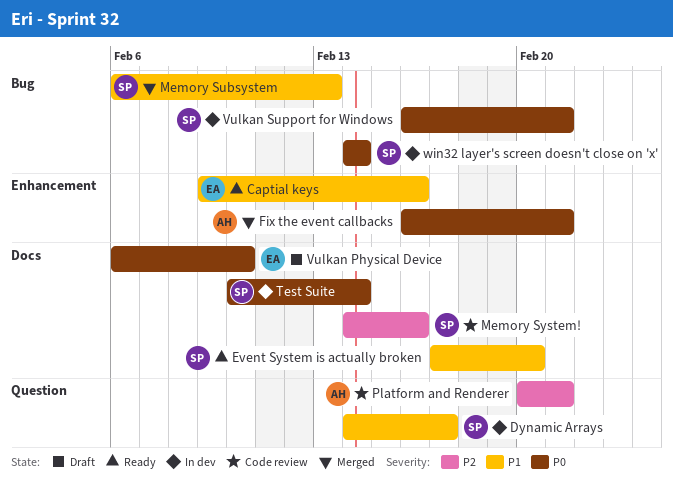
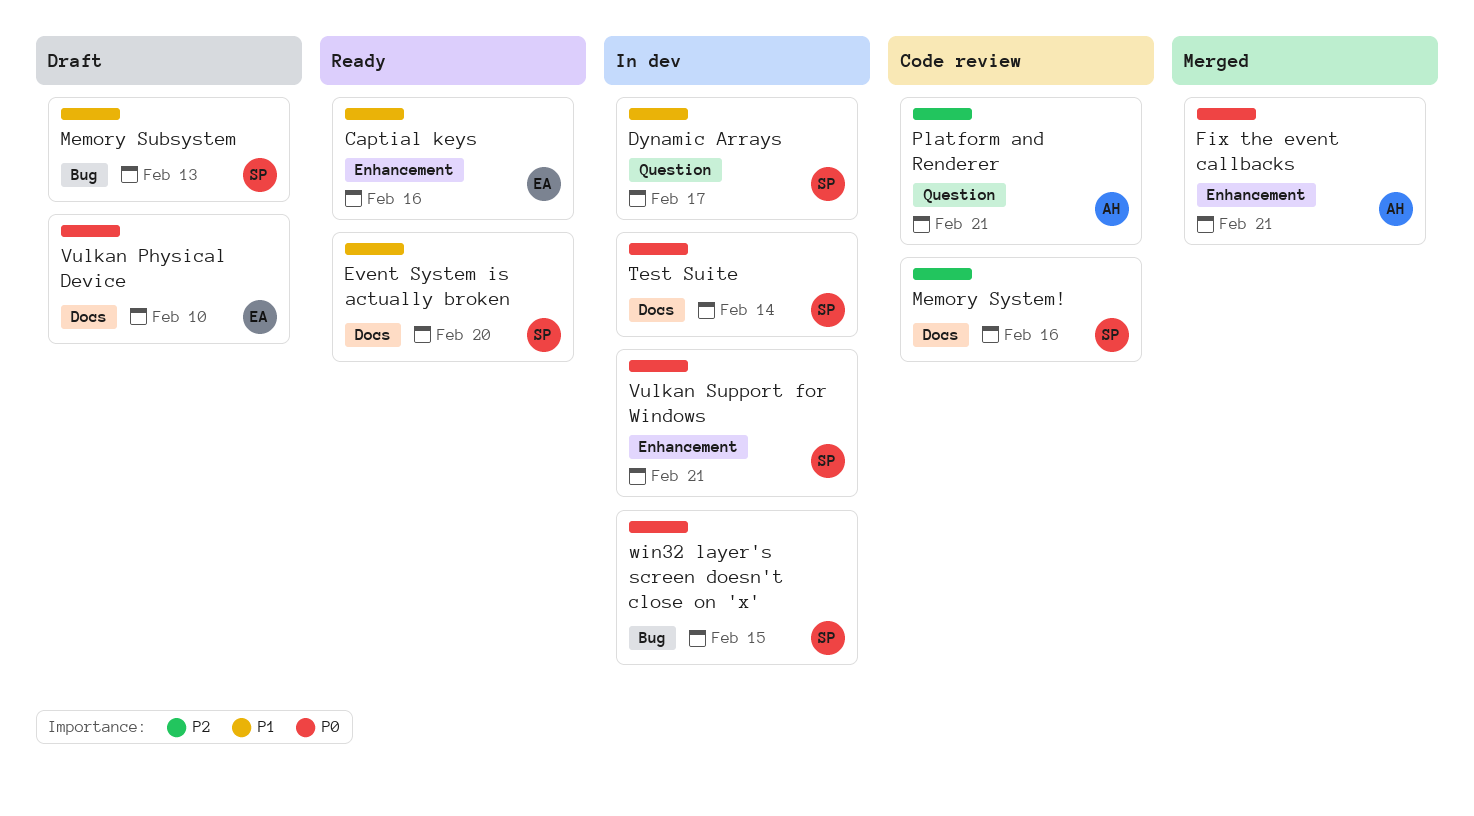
Memory Subsystem, status: Merged -> Draft
Vulkan Support for Windows, label: Bug -> Enhancement
win32 layer's screen doesn't close on 'x', due: Feb 14 -> Feb 15

